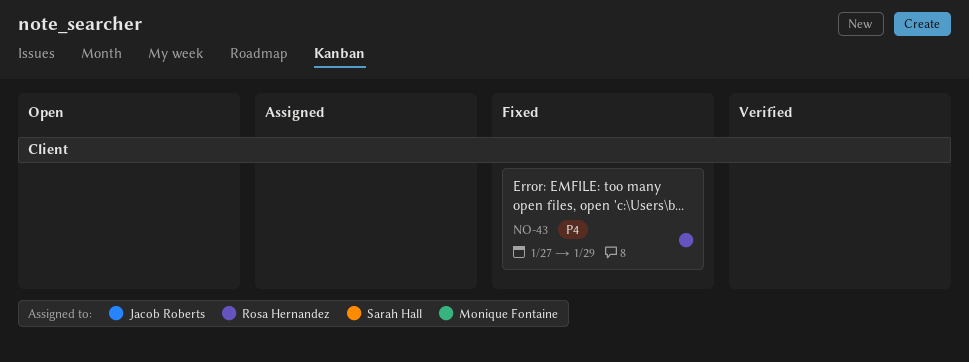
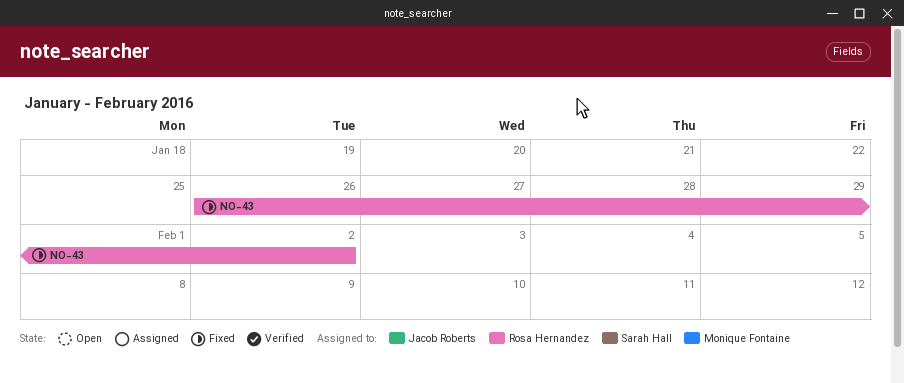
NO-43, start: Jan 27 -> Jan 26
NO-43, due: Jan 29 -> Feb 2

